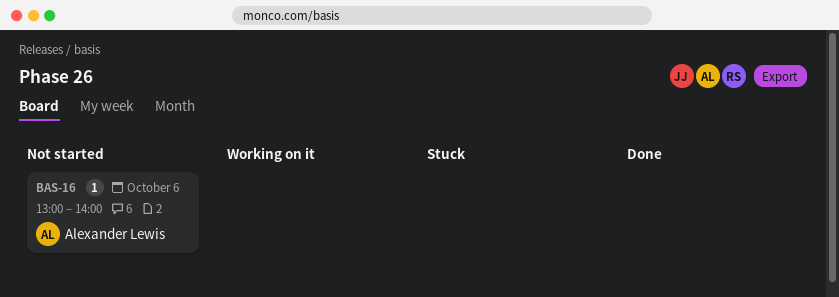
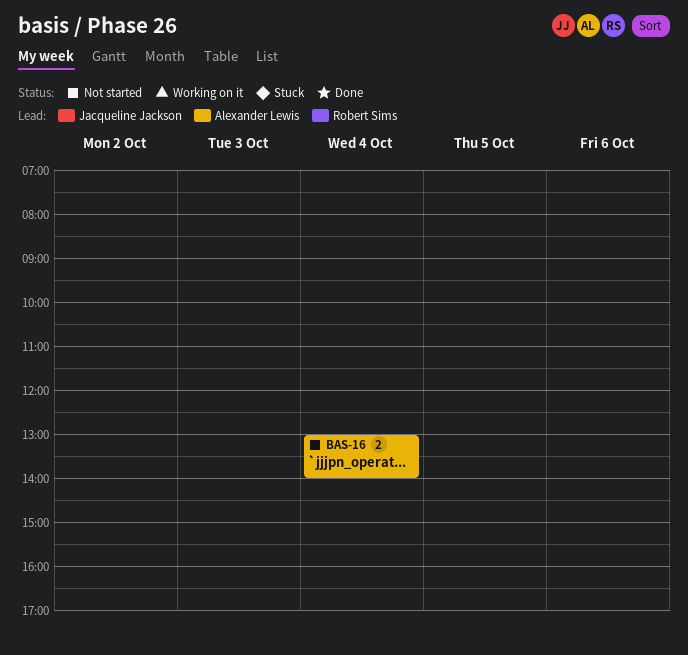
BAS-16, estimate: 1 -> 2
BAS-16, day: Oct 6 -> Oct 4

